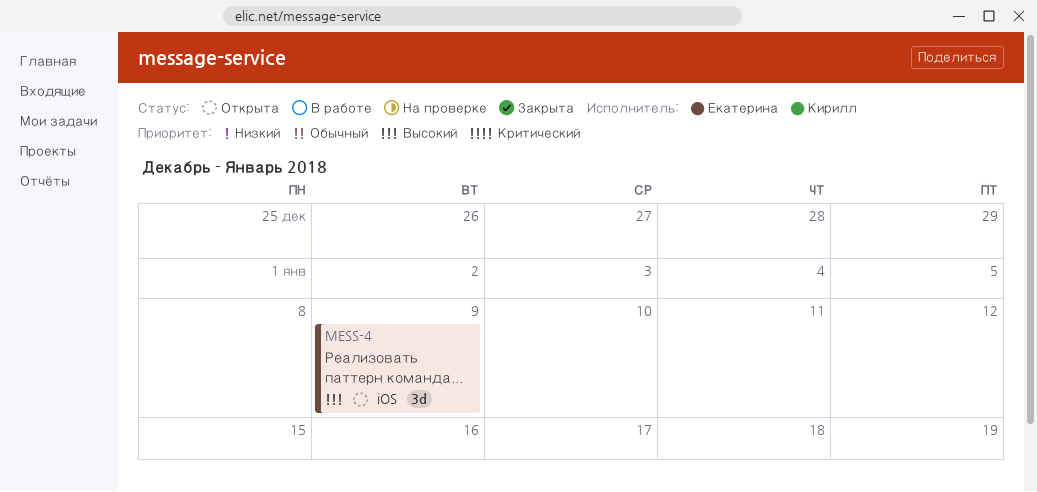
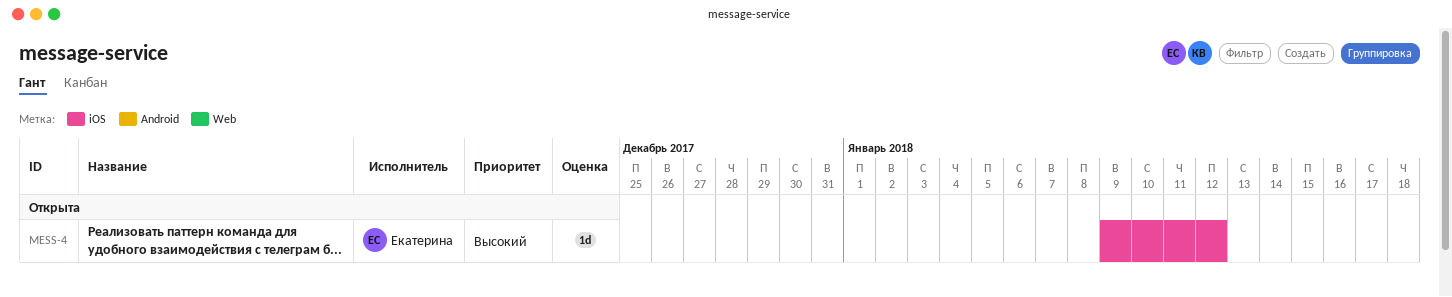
MESS-4, estimate: 3d -> 1d
MESS-4, due: Jan 9 -> Jan 12

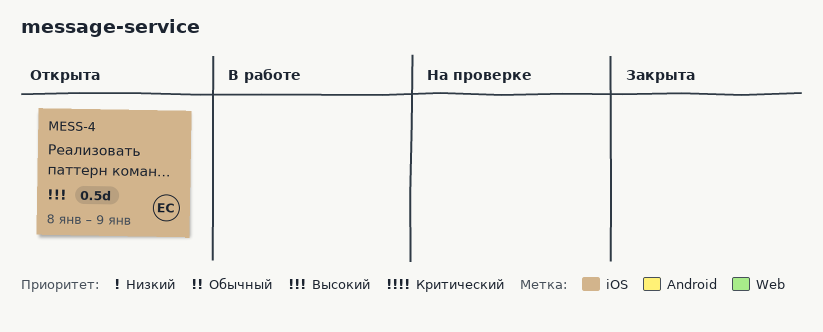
MESS-4, estimate: 1d -> 0.5d
MESS-4, start: Jan 9 -> Jan 8
MESS-4, due: Jan 12 -> Jan 9

